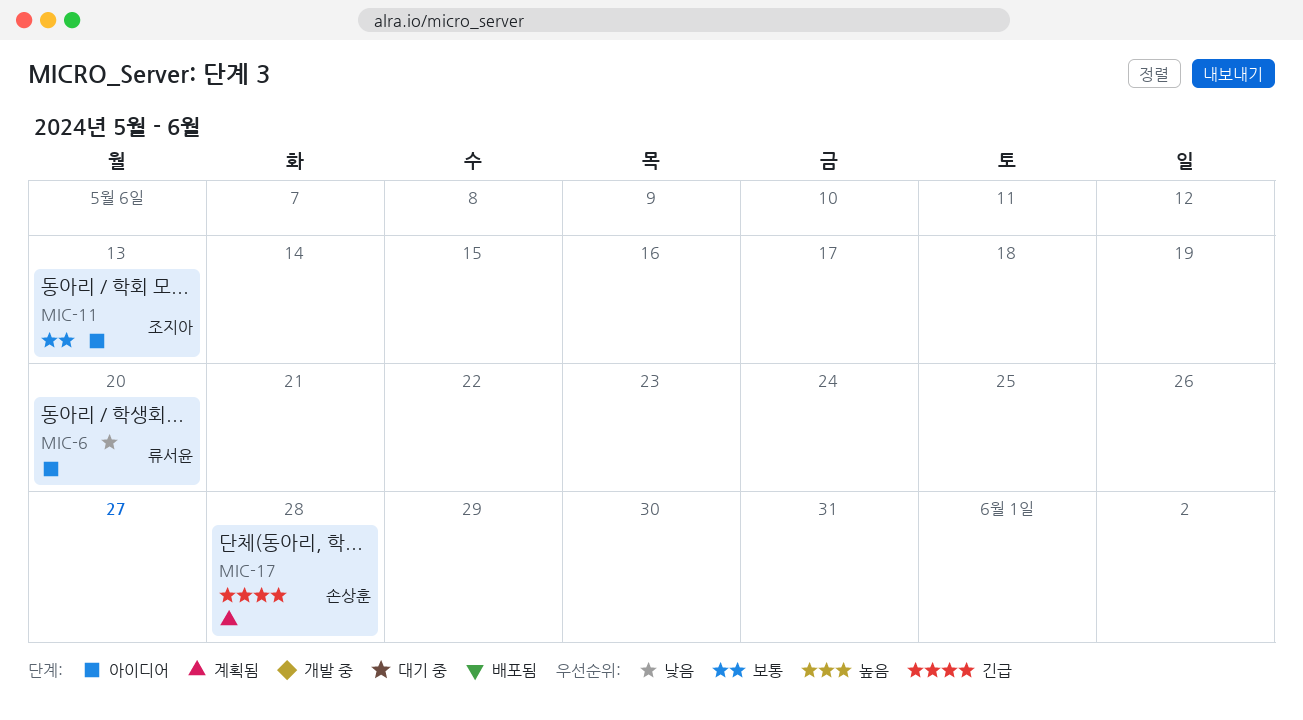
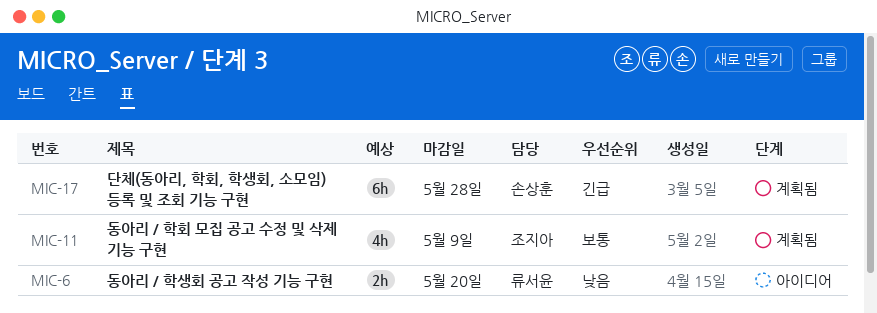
MIC-11, status: 아이디어 -> 계획됨
MIC-11, due: May 13 -> May 9

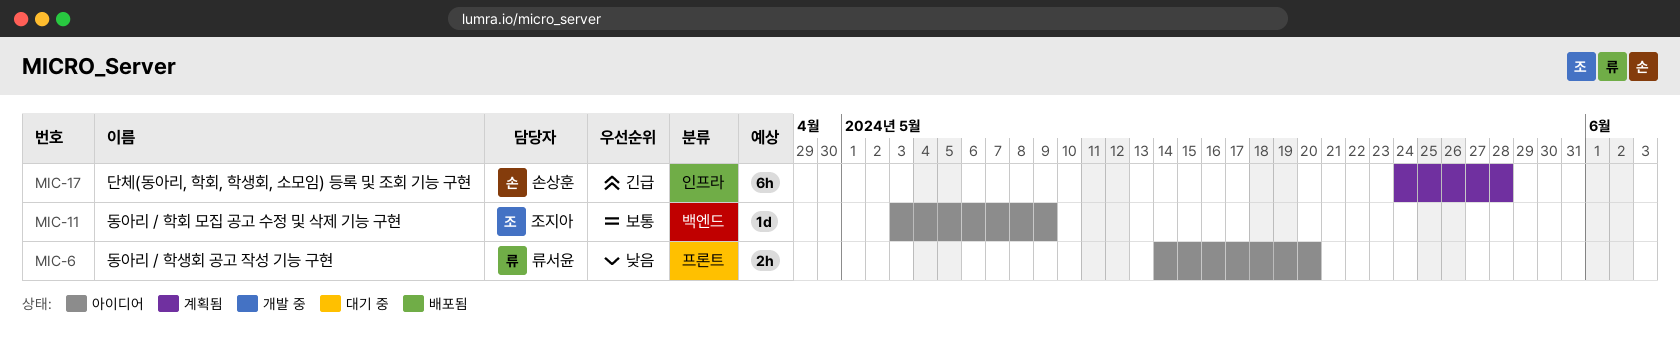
MIC-11, status: 계획됨 -> 아이디어
MIC-11, estimate: 4h -> 1d

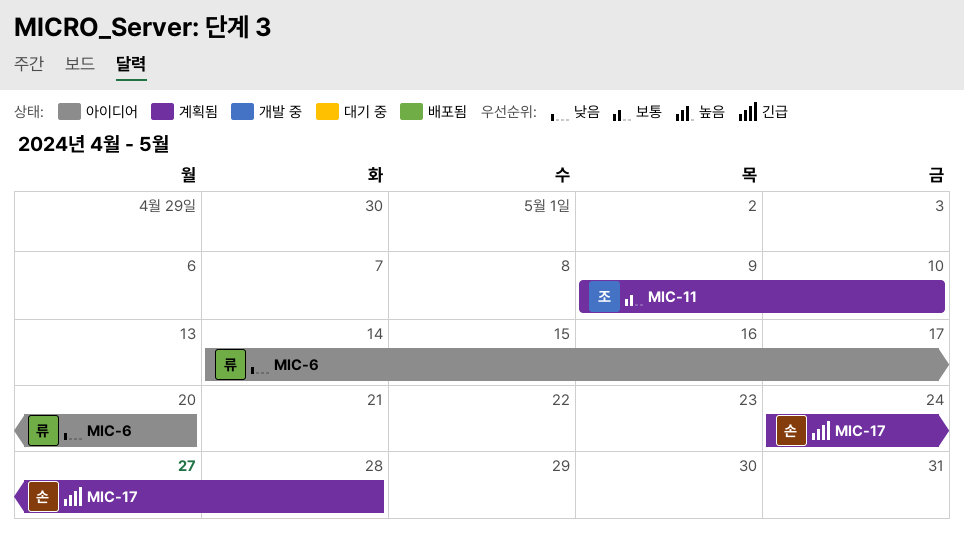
MIC-11, status: 아이디어 -> 계획됨
MIC-11, start: May 3 -> May 9
MIC-11, due: May 9 -> May 10

